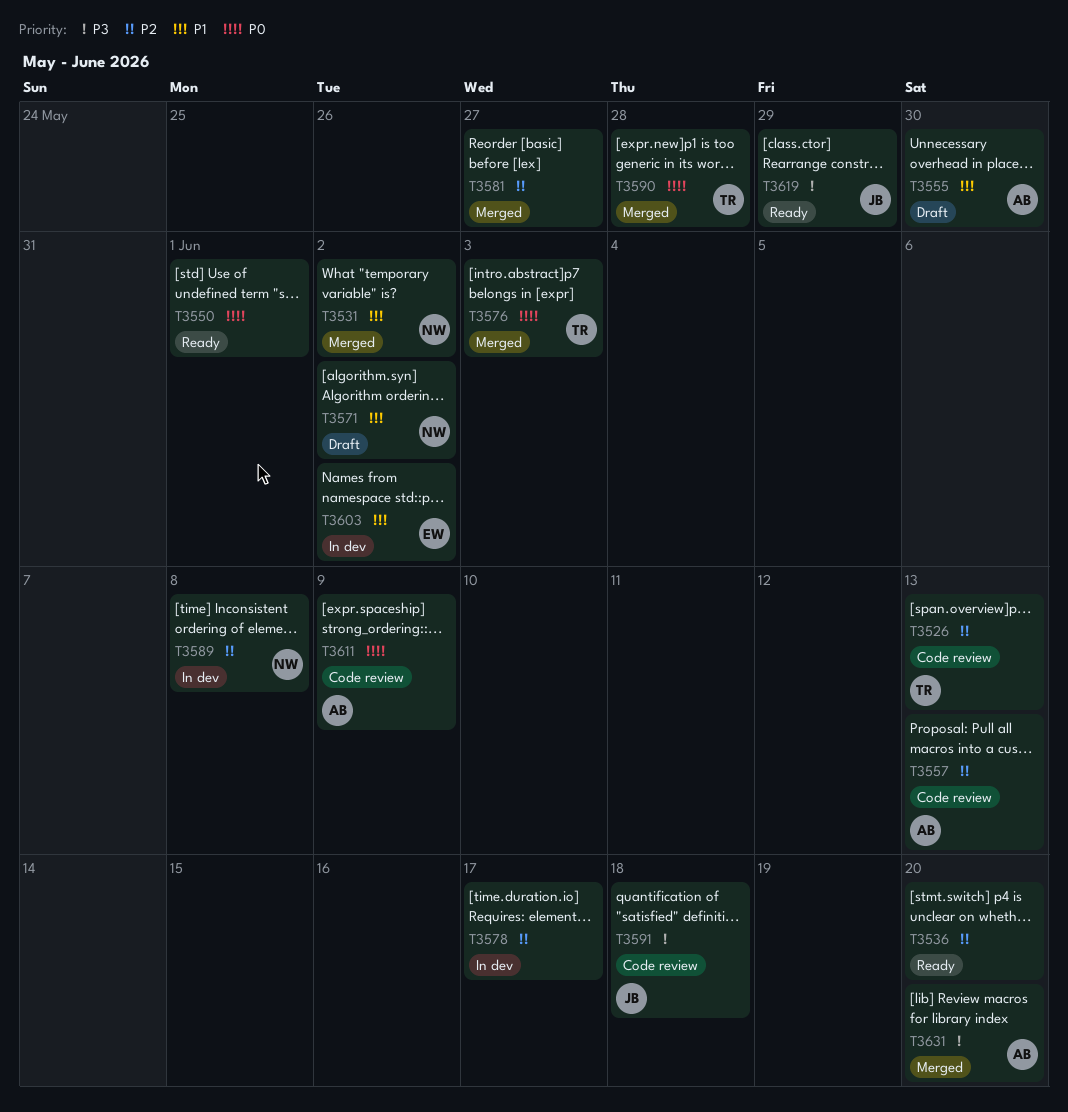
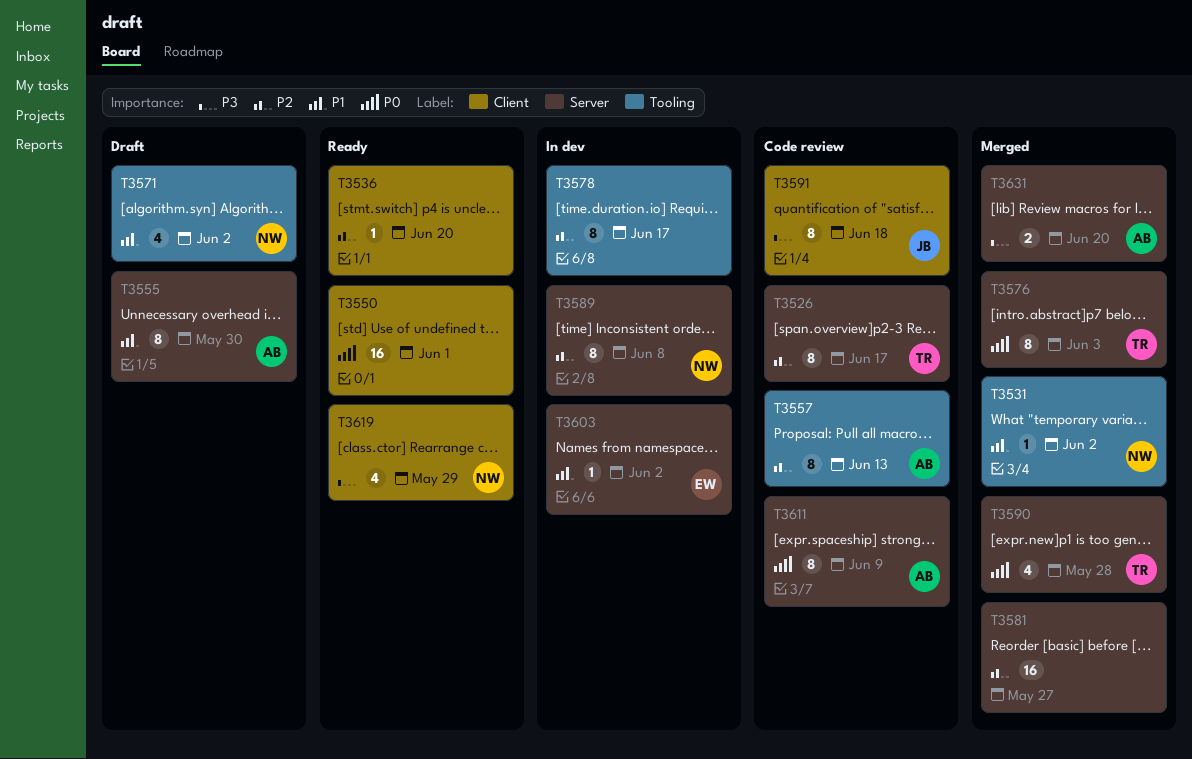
T3526, due: Jun 13 -> Jun 17
T3619, owner: JB -> NW

